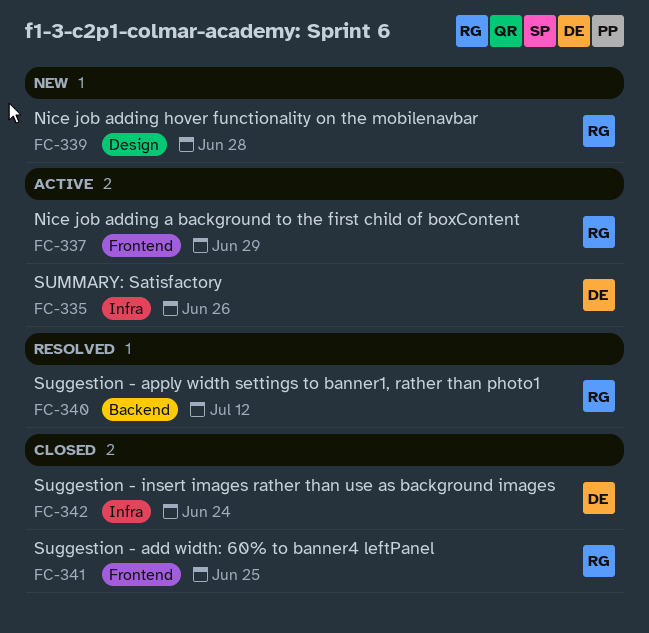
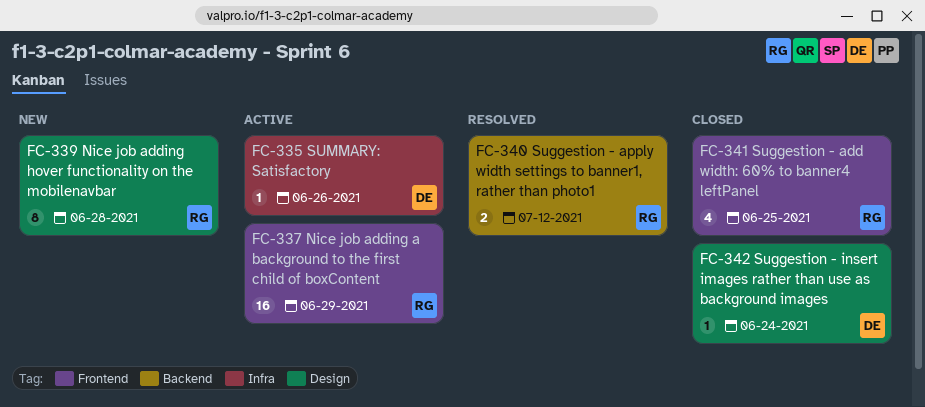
FC-342, label: Infra -> Design

